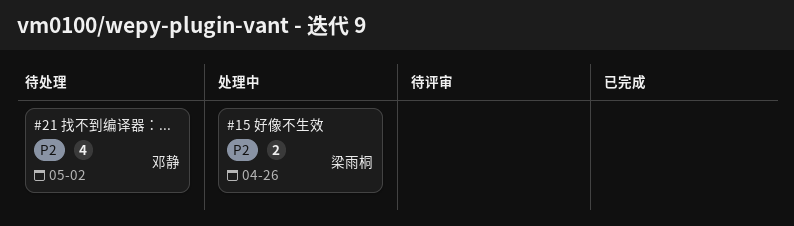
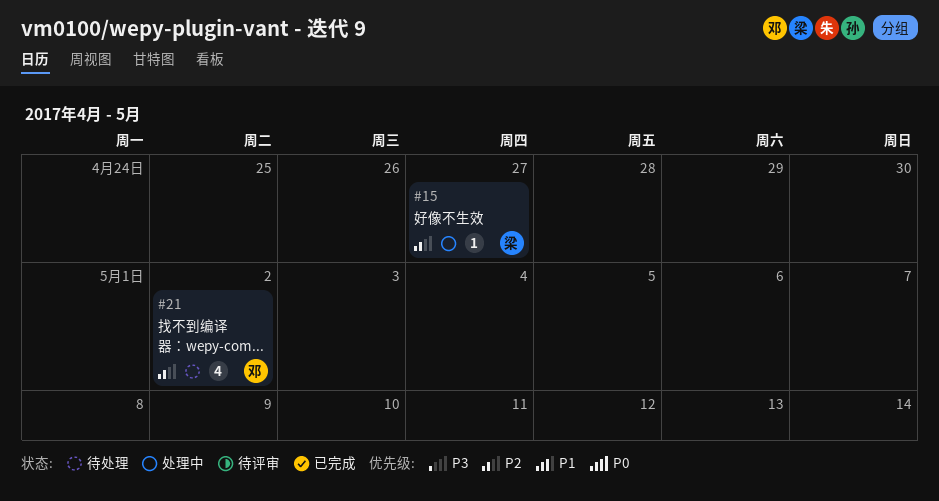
#15, estimate: 2 -> 1
#15, due: Apr 26 -> Apr 27

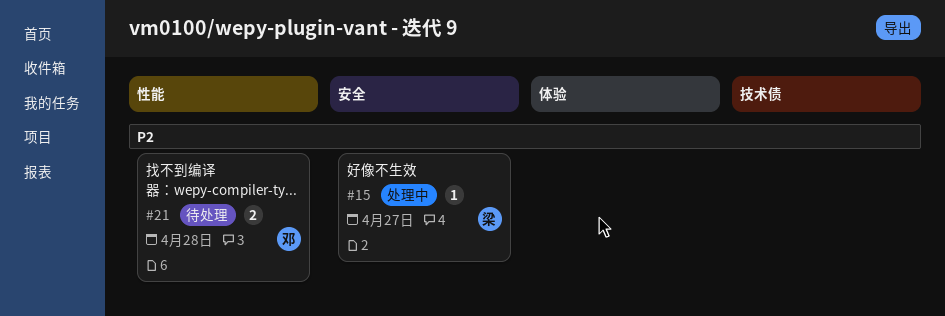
#21, estimate: 4 -> 2
#21, due: May 2 -> Apr 28

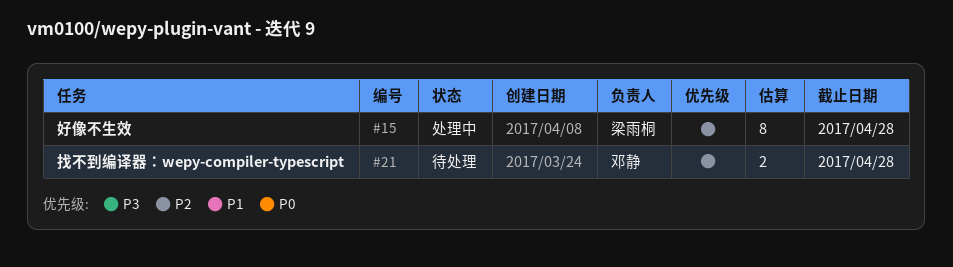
#15, estimate: 1 -> 8
#15, due: Apr 27 -> Apr 28

